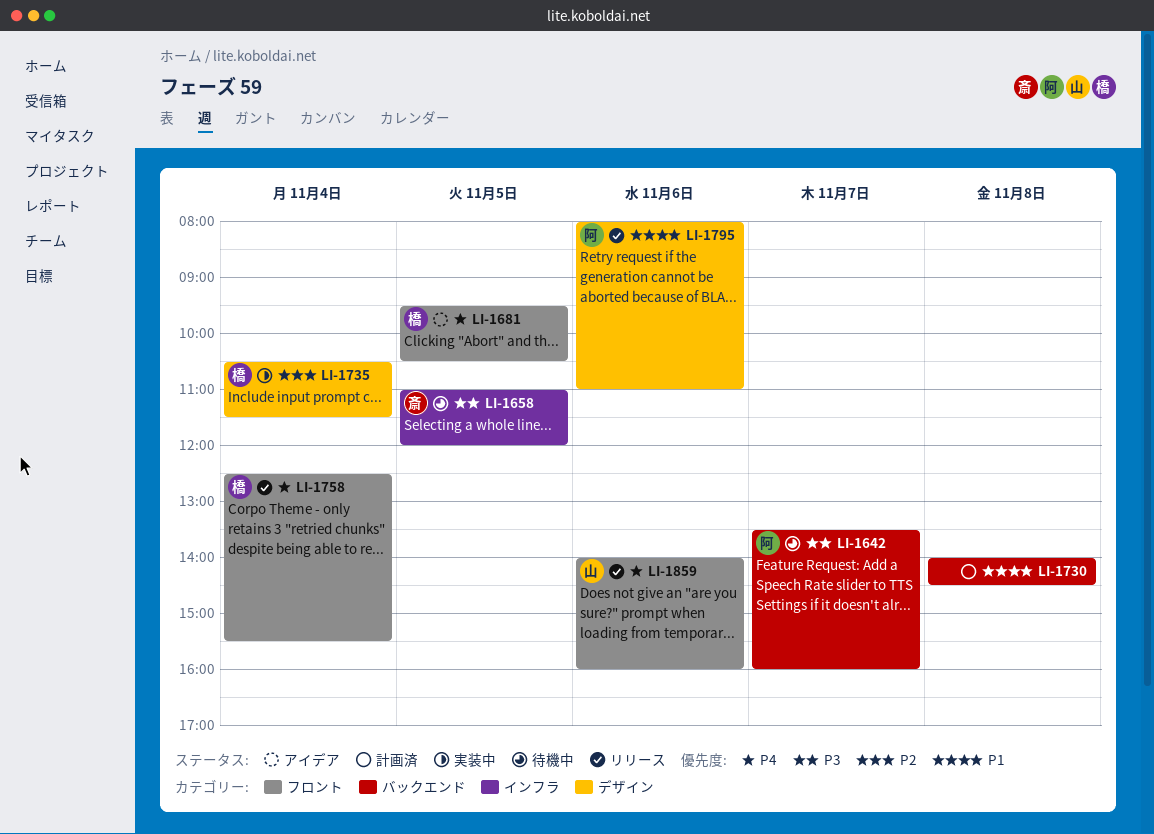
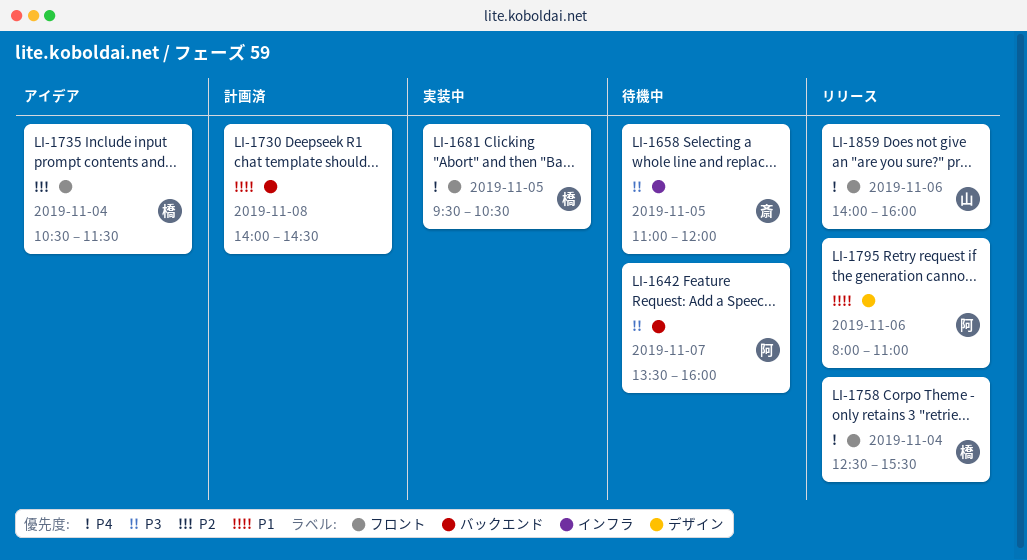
LI-1681, status: アイデア -> 実装中
LI-1735, status: 実装中 -> アイデア
LI-1735, label: デザイン -> フロント

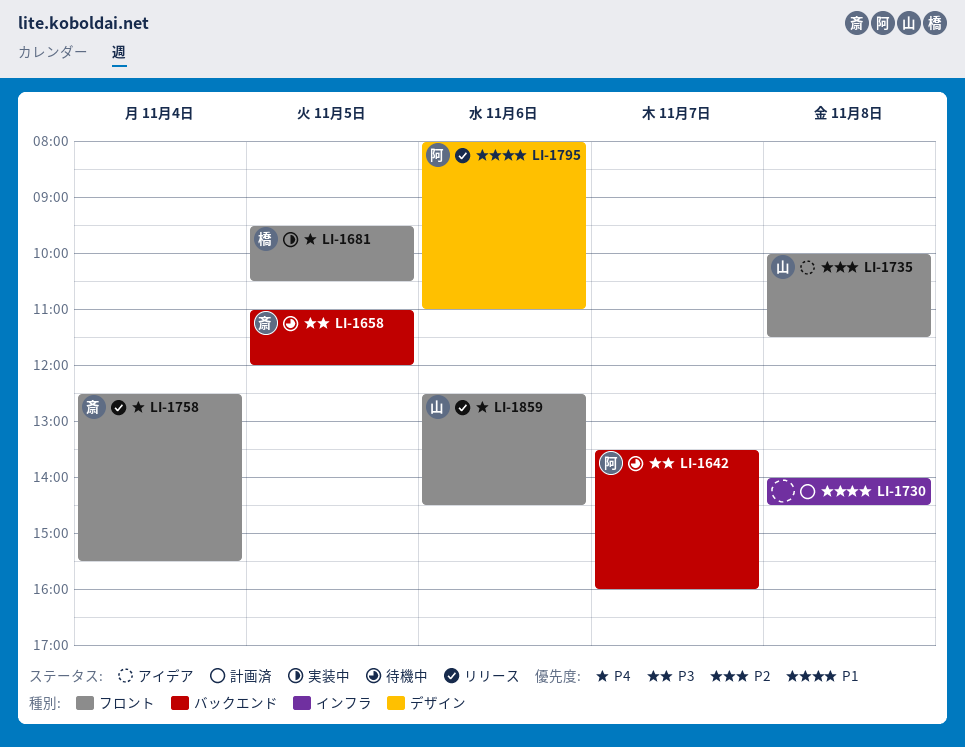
LI-1658, label: インフラ -> バックエンド
LI-1730, label: バックエンド -> インフラ
LI-1735, owner: 橋 -> 山
LI-1735, day: Nov 4 -> Nov 8
LI-1735, begins: 10:30 -> 10:00
LI-1758, owner: 橋 -> 斎
LI-1859, begins: 14:00 -> 12:30
LI-1859, ends: 16:00 -> 14:30

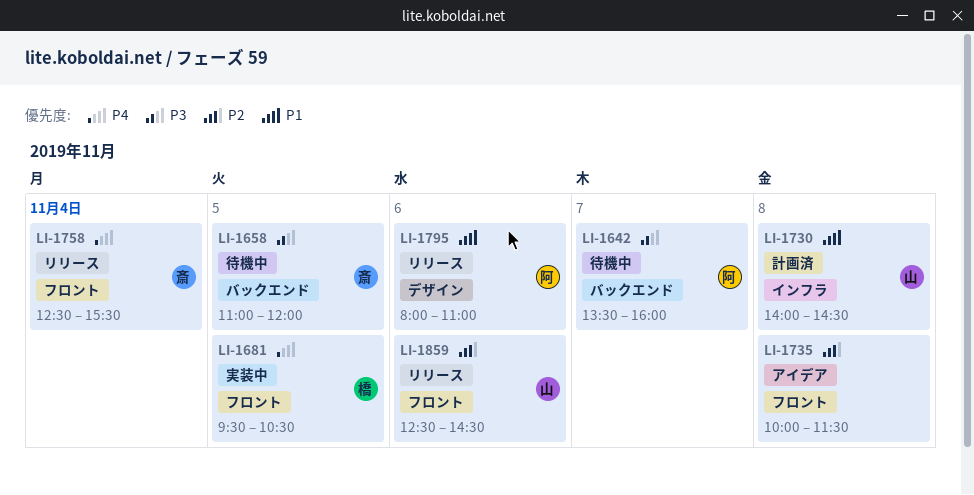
LI-1730, owner: none -> 山
LI-1735, owner: 山 -> none
LI-1859, priority: P4 -> P2

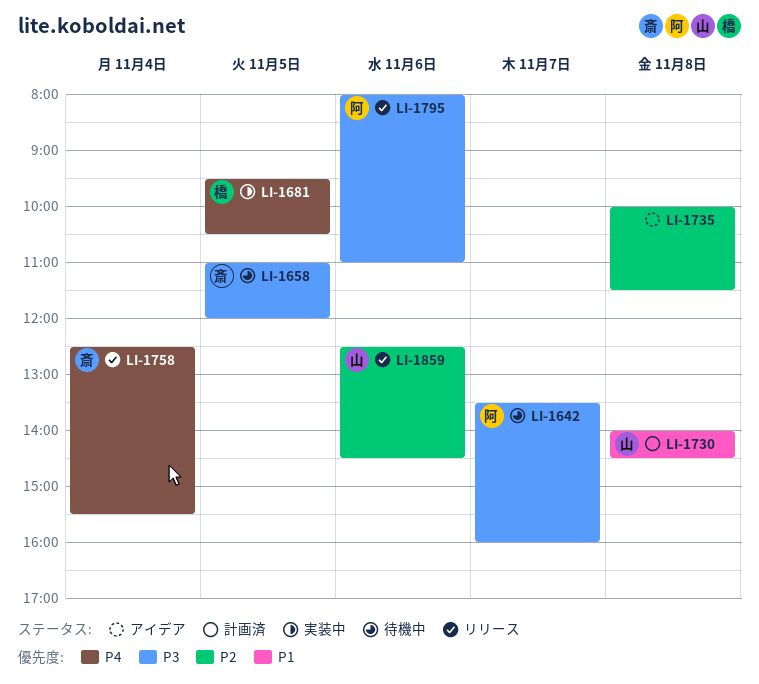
LI-1795, priority: P1 -> P3

